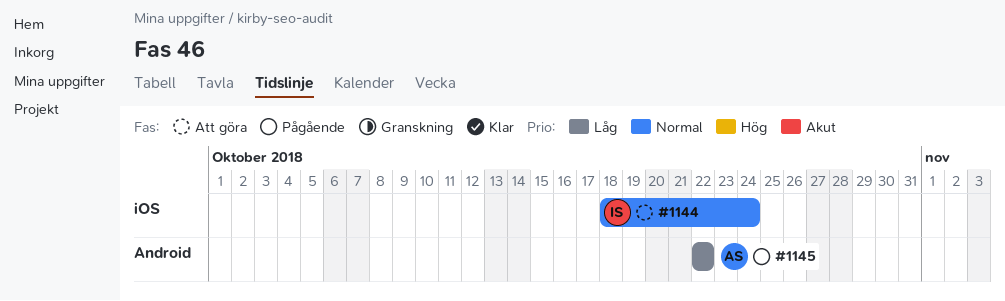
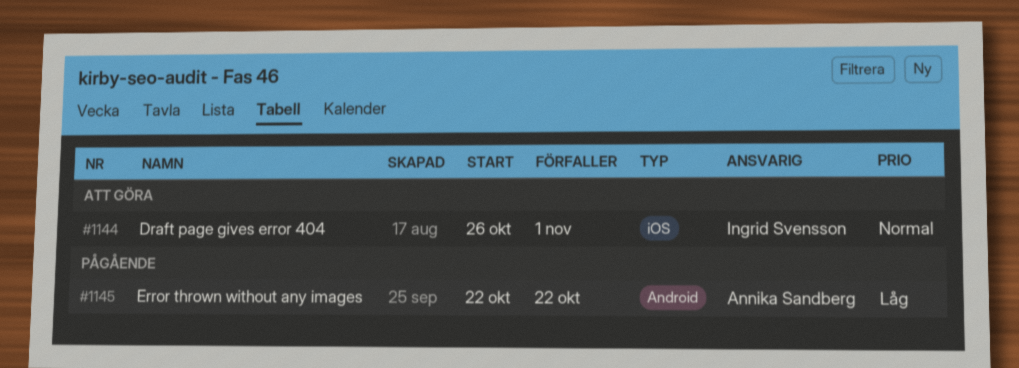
#1144, start: Oct 18 -> Oct 26
#1144, due: Oct 24 -> Nov 1

